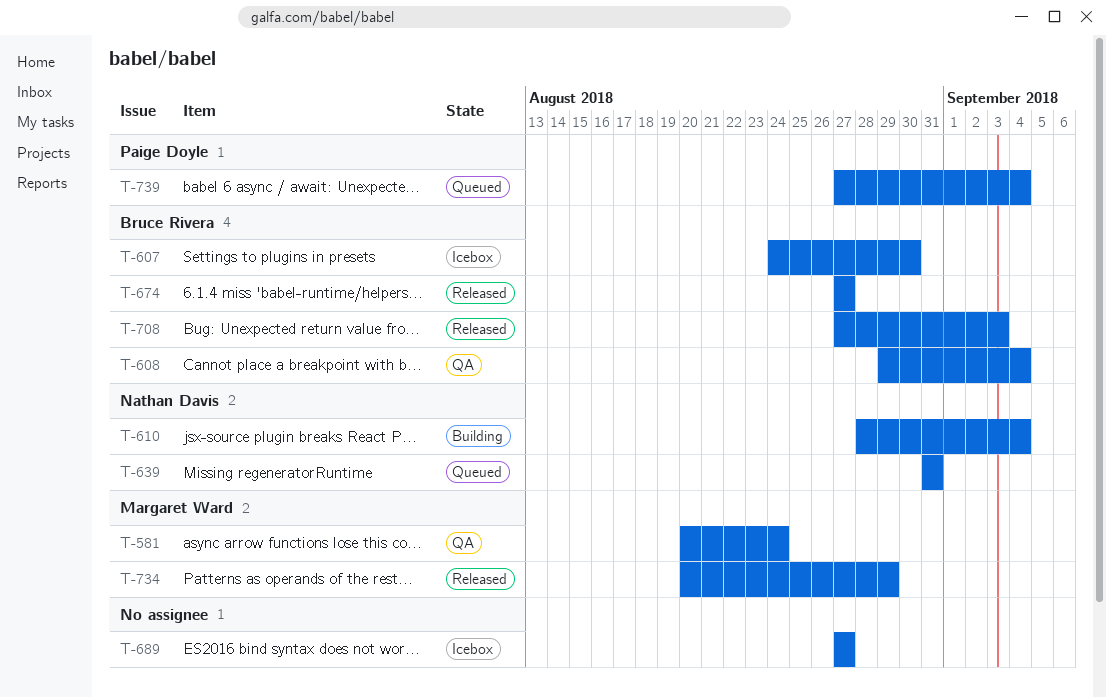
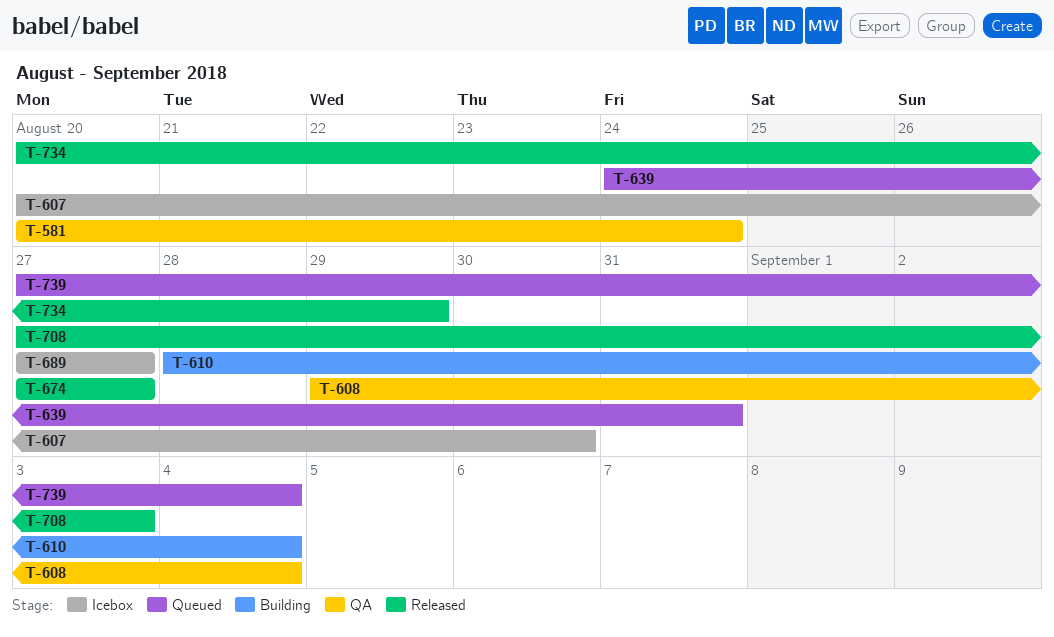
T-607, start: Aug 24 -> Aug 20
T-639, start: Aug 31 -> Aug 24

